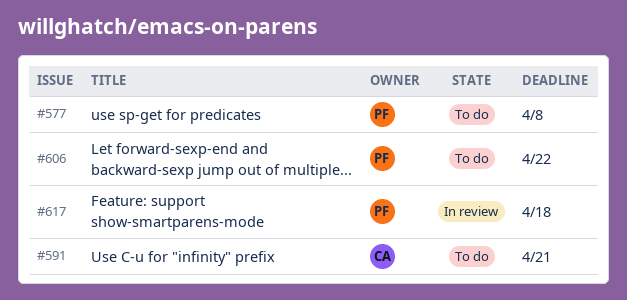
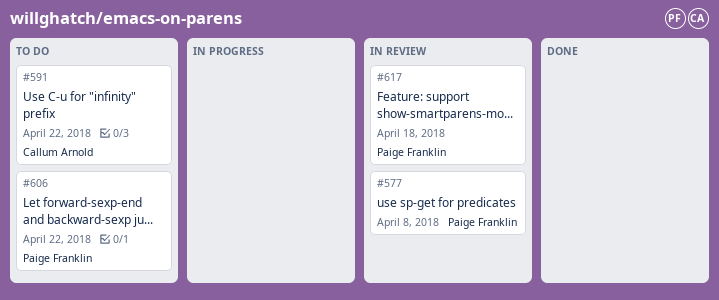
#577, status: To do -> In review
#591, due: Apr 21 -> Apr 22

